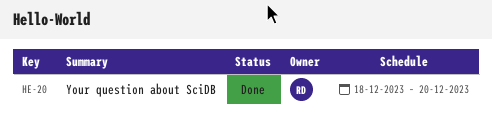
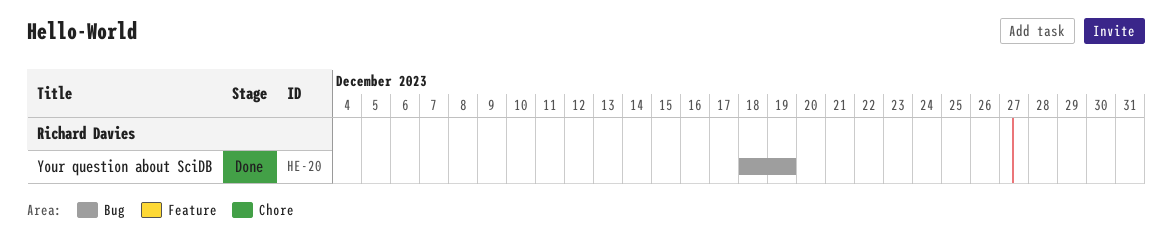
HE-20, due: Dec 20 -> Dec 19

